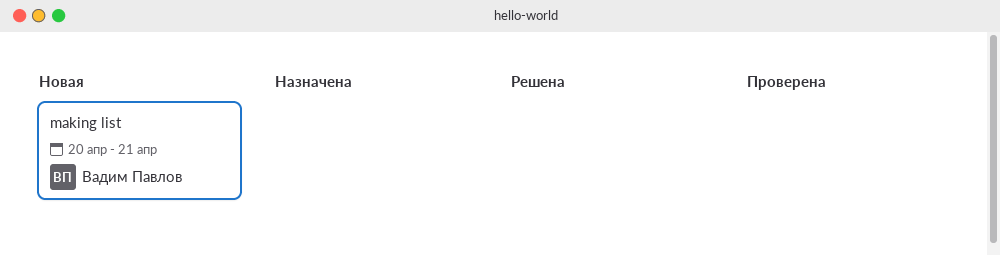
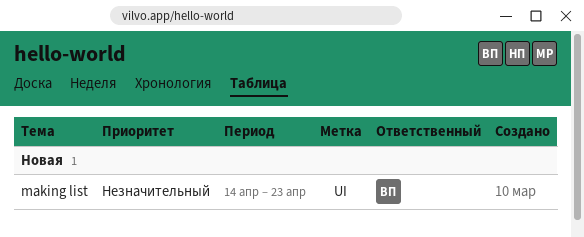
making list, start: Apr 20 -> Apr 14
making list, due: Apr 21 -> Apr 23

